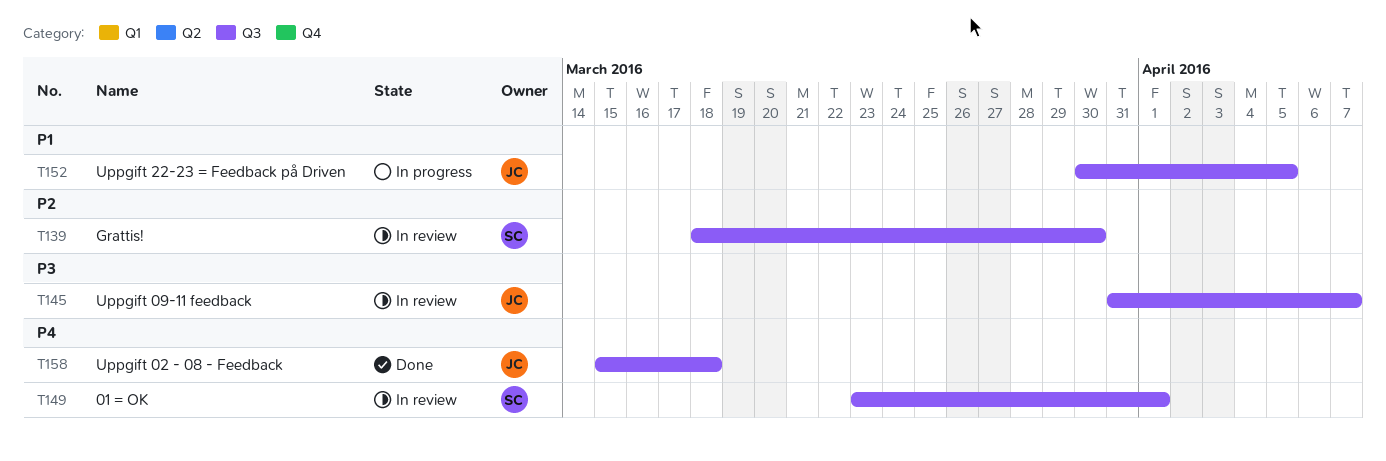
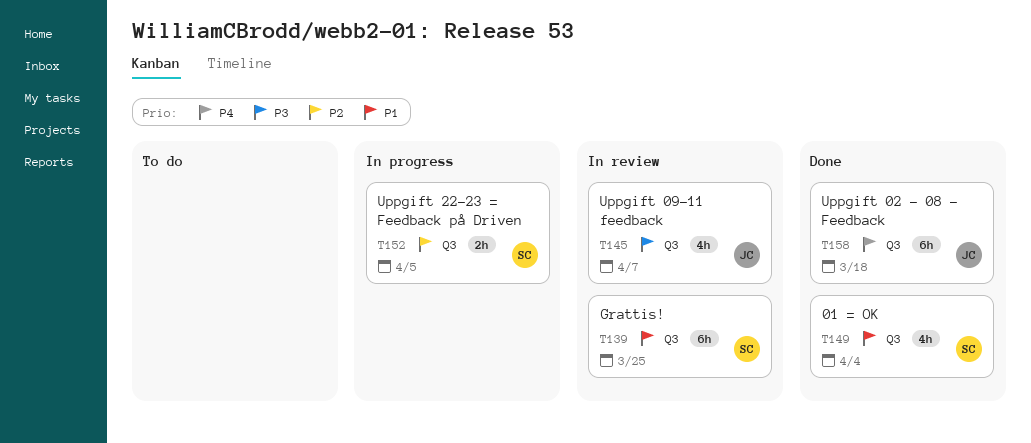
T139, priority: P2 -> P1
T139, due: Mar 30 -> Mar 25
T149, status: In review -> Done
T149, priority: P4 -> P1
T149, due: Apr 1 -> Apr 4
T152, owner: JC -> SC
T152, priority: P1 -> P2

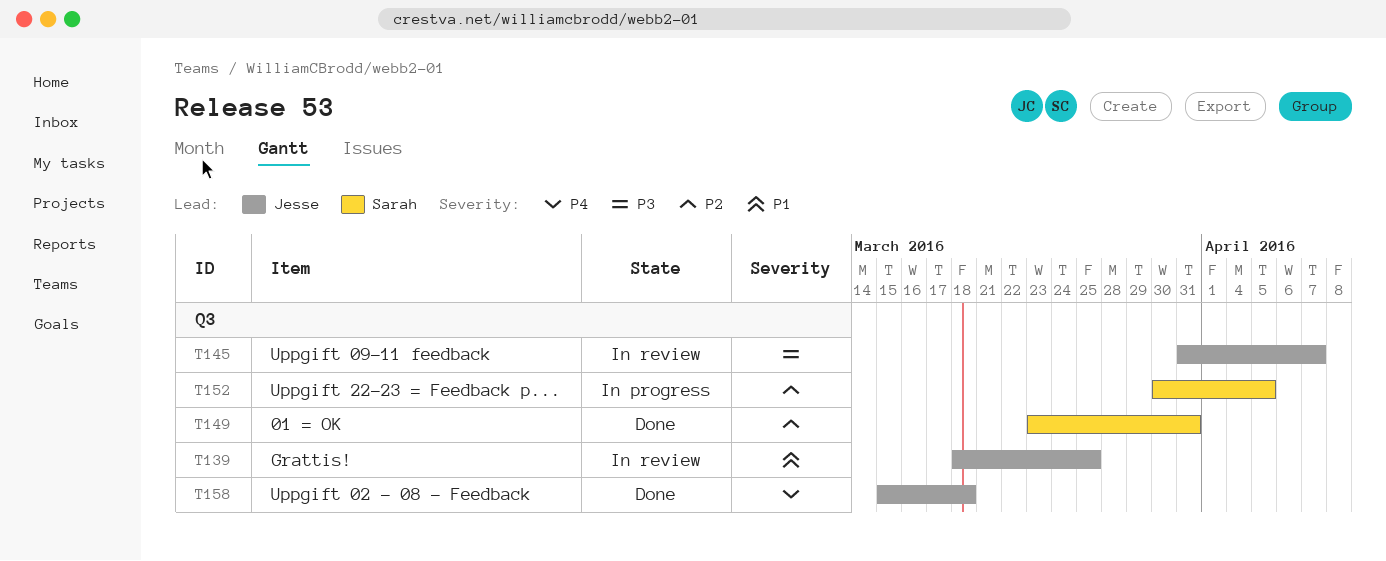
T139, owner: Sarah -> Jesse
T149, priority: P1 -> P2
T149, due: Apr 4 -> Mar 31

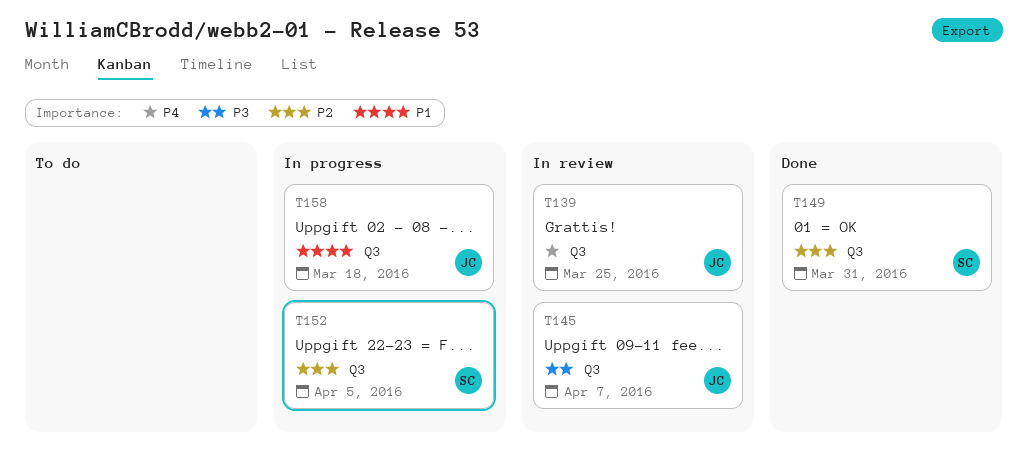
T139, priority: P1 -> P4
T158, status: Done -> In progress
T158, priority: P4 -> P1

